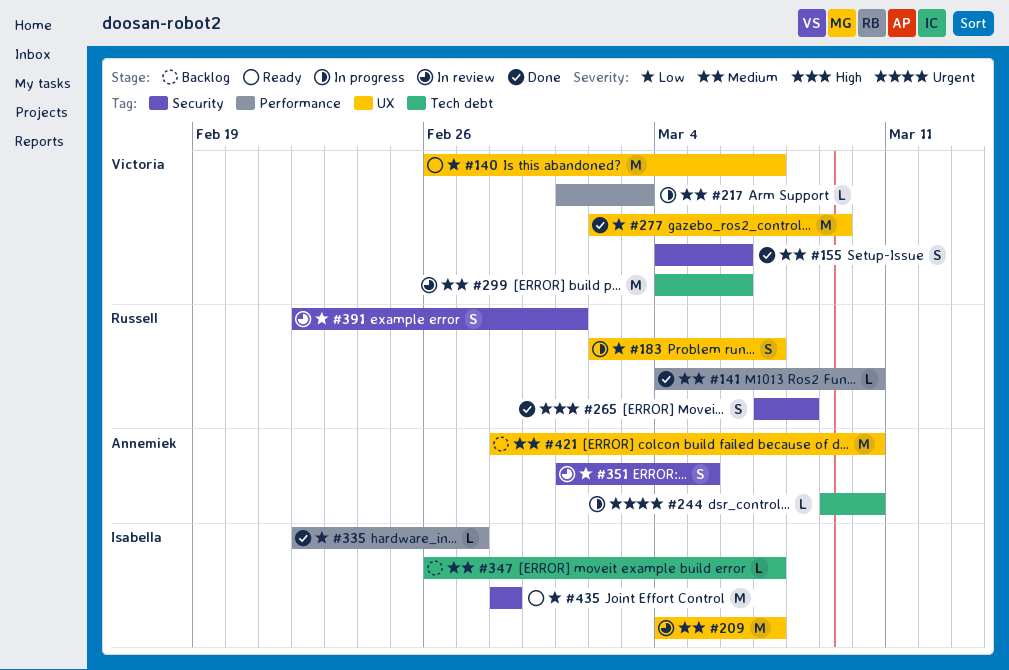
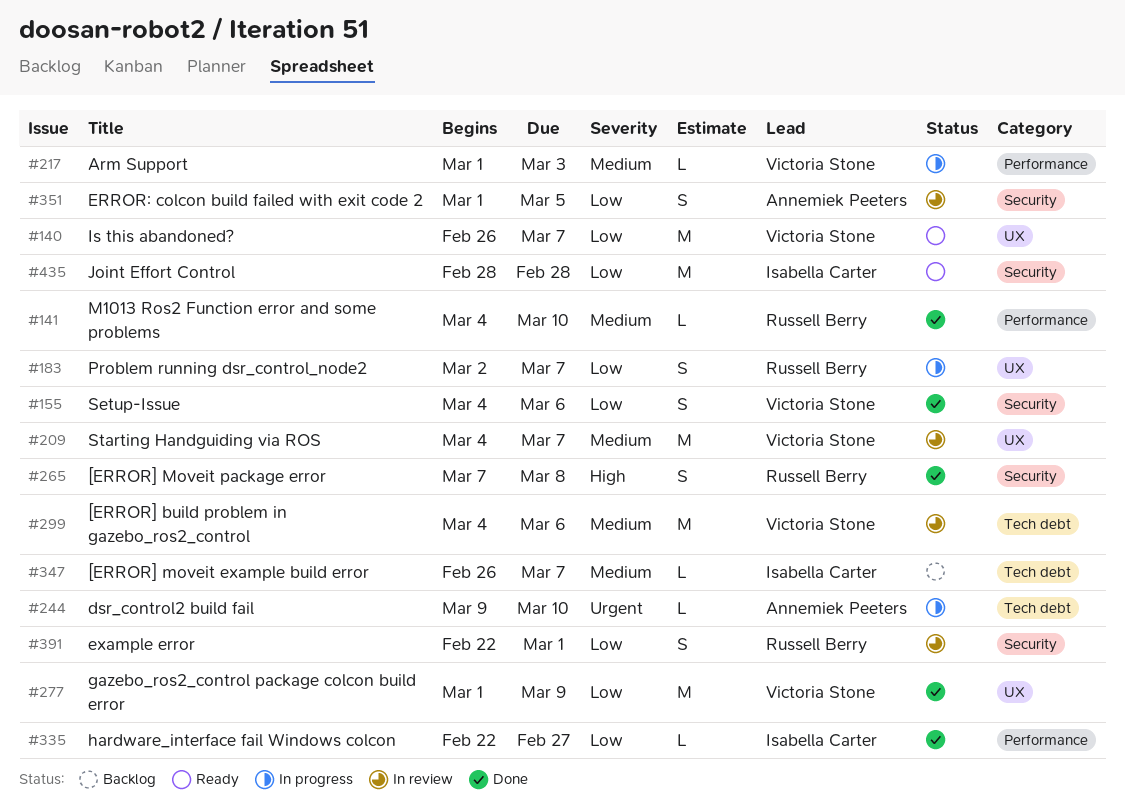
#155, priority: Medium -> Low
#209, owner: Isabella Carter -> Victoria Stone
#277, start: Mar 2 -> Mar 1
#421: present -> none

